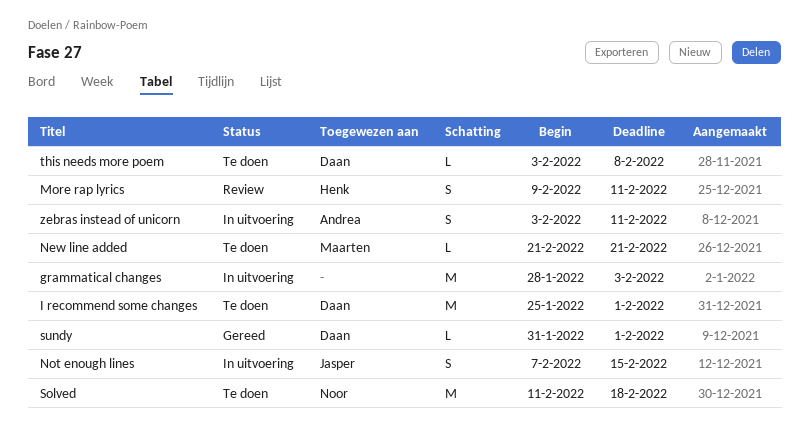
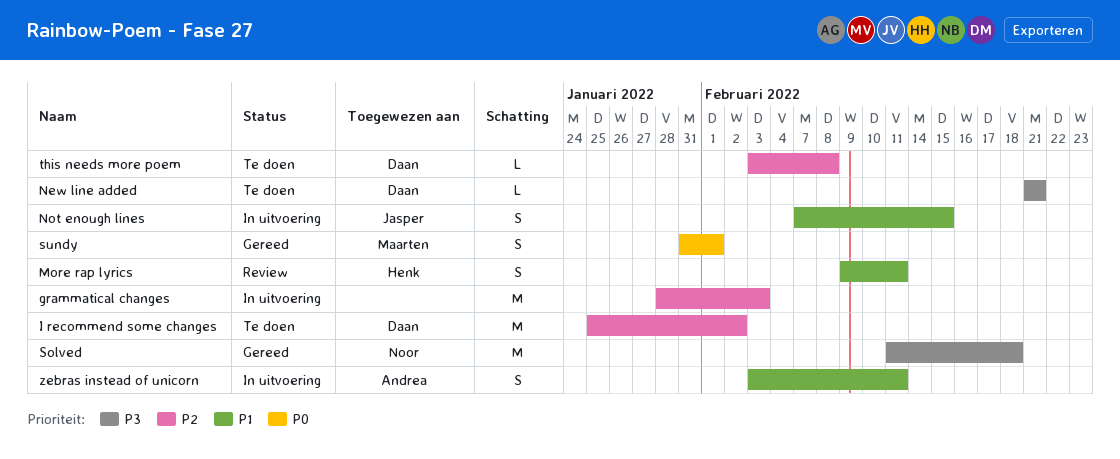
I recommend some changes, due: Feb 1 -> Feb 2
New line added, owner: Maarten -> Daan
Solved, status: Te doen -> Gereed
sundy, owner: Daan -> Maarten
sundy, estimate: L -> S

